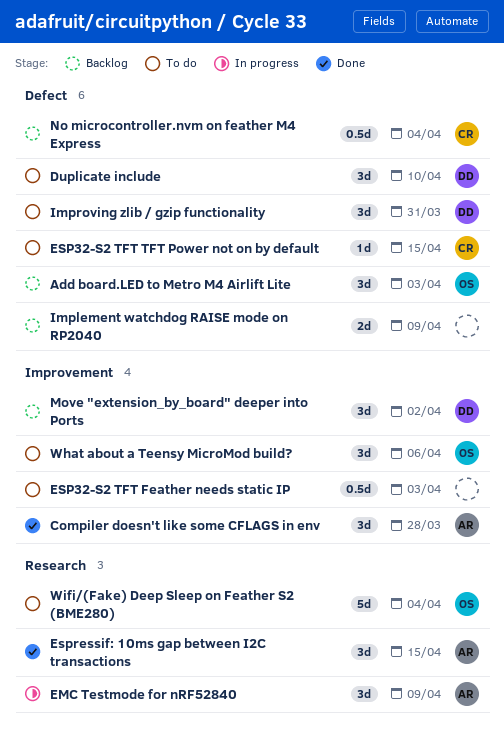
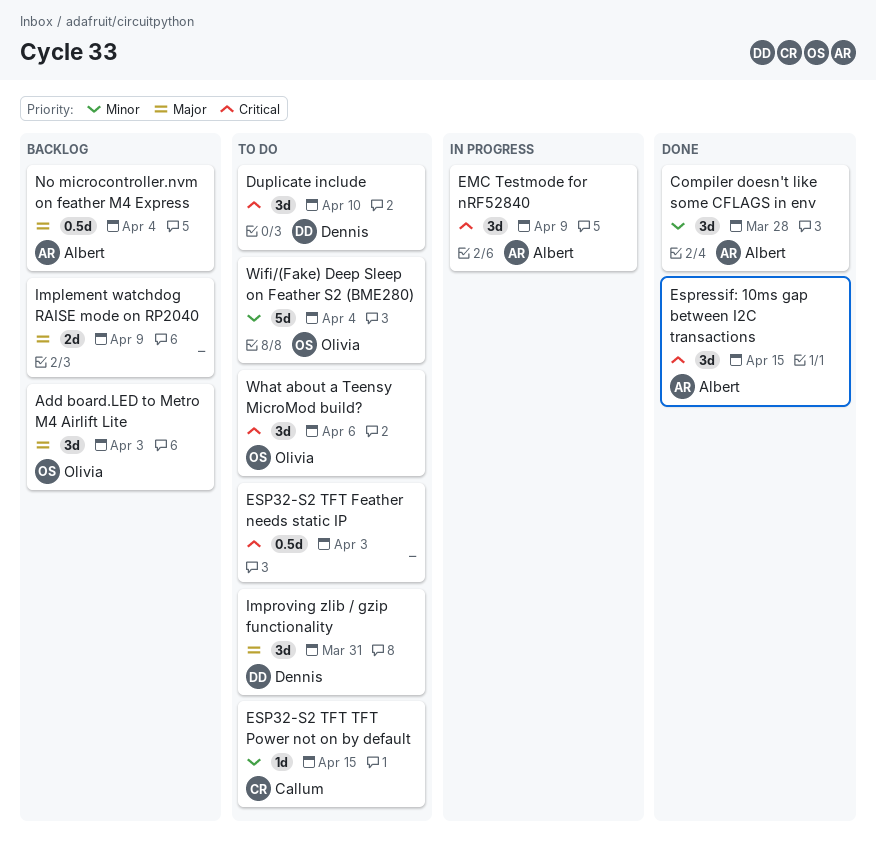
Move "extension_by_board" deeper into Ports: present -> none
No microcontroller.nvm on feather M4 Express, owner: Callum -> Albert

